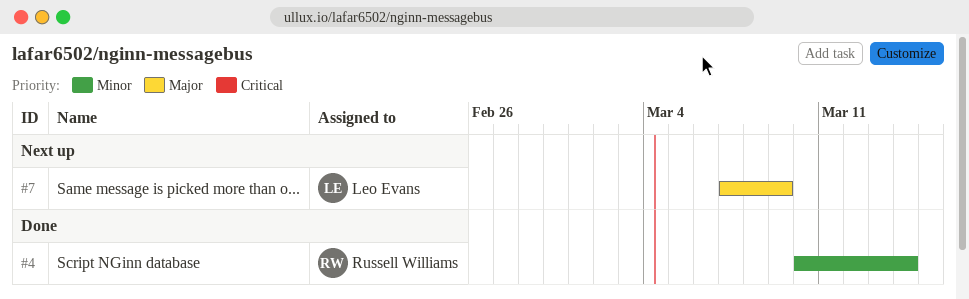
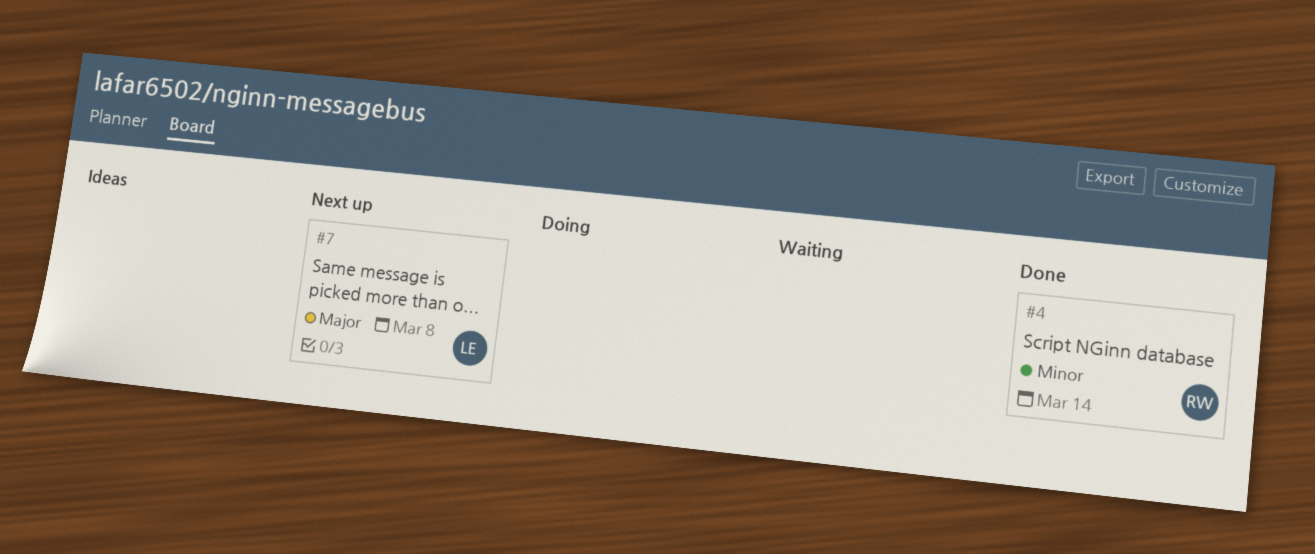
#7, due: Mar 9 -> Mar 8

